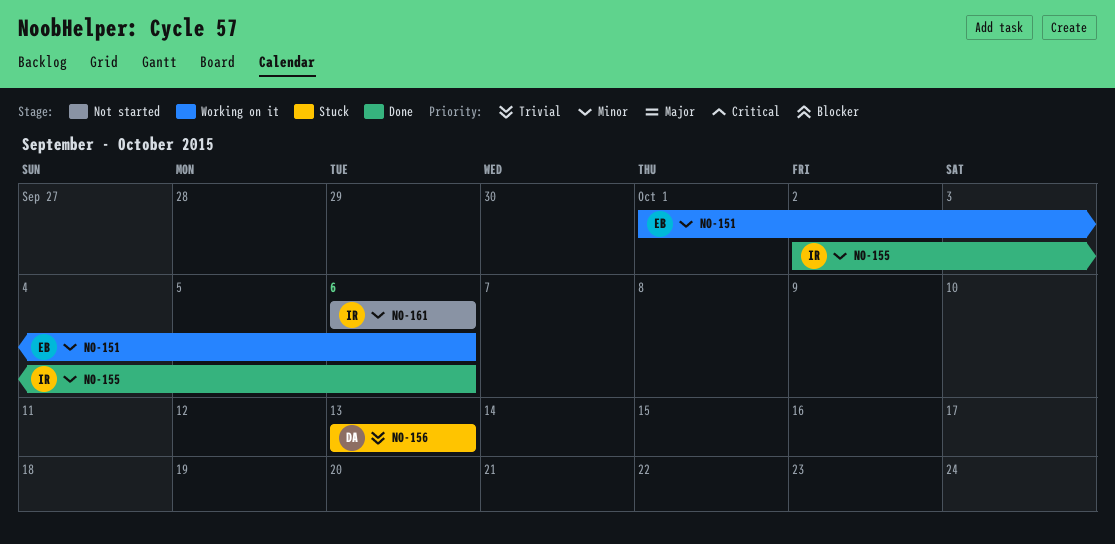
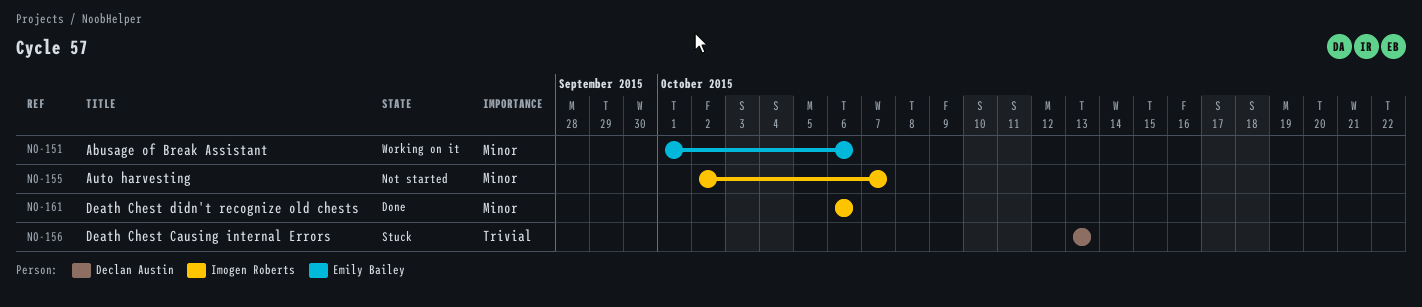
NO-155, status: Done -> Not started
NO-155, due: Oct 6 -> Oct 7
NO-161, status: Not started -> Done

